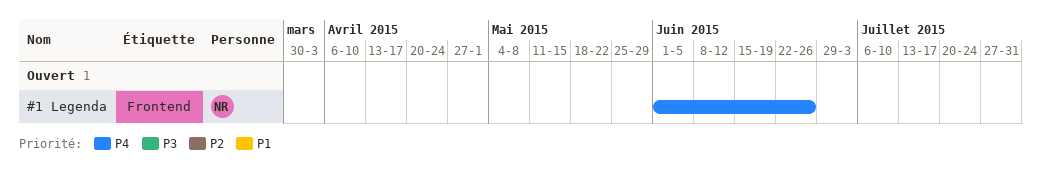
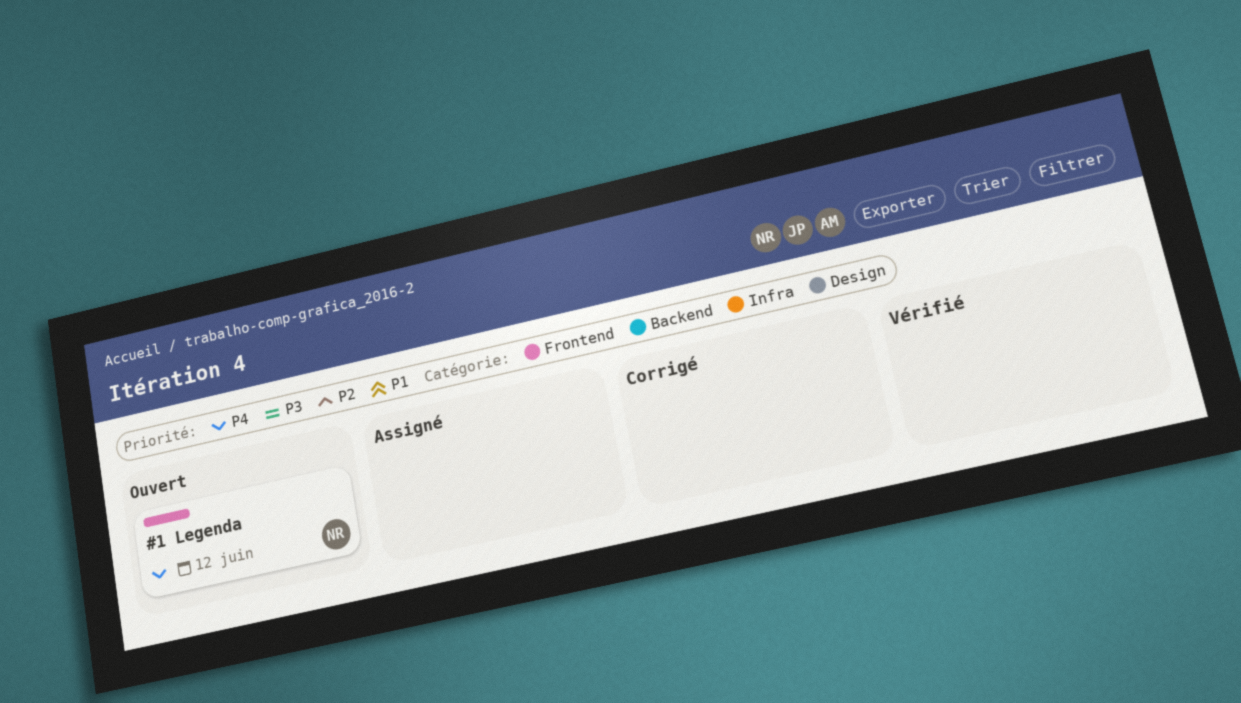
#1 Legenda, due: Jun 26 -> Jun 12

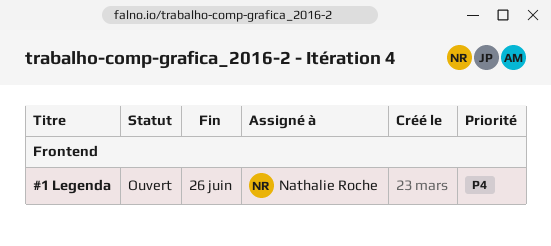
#1 Legenda, due: Jun 12 -> Jun 26

